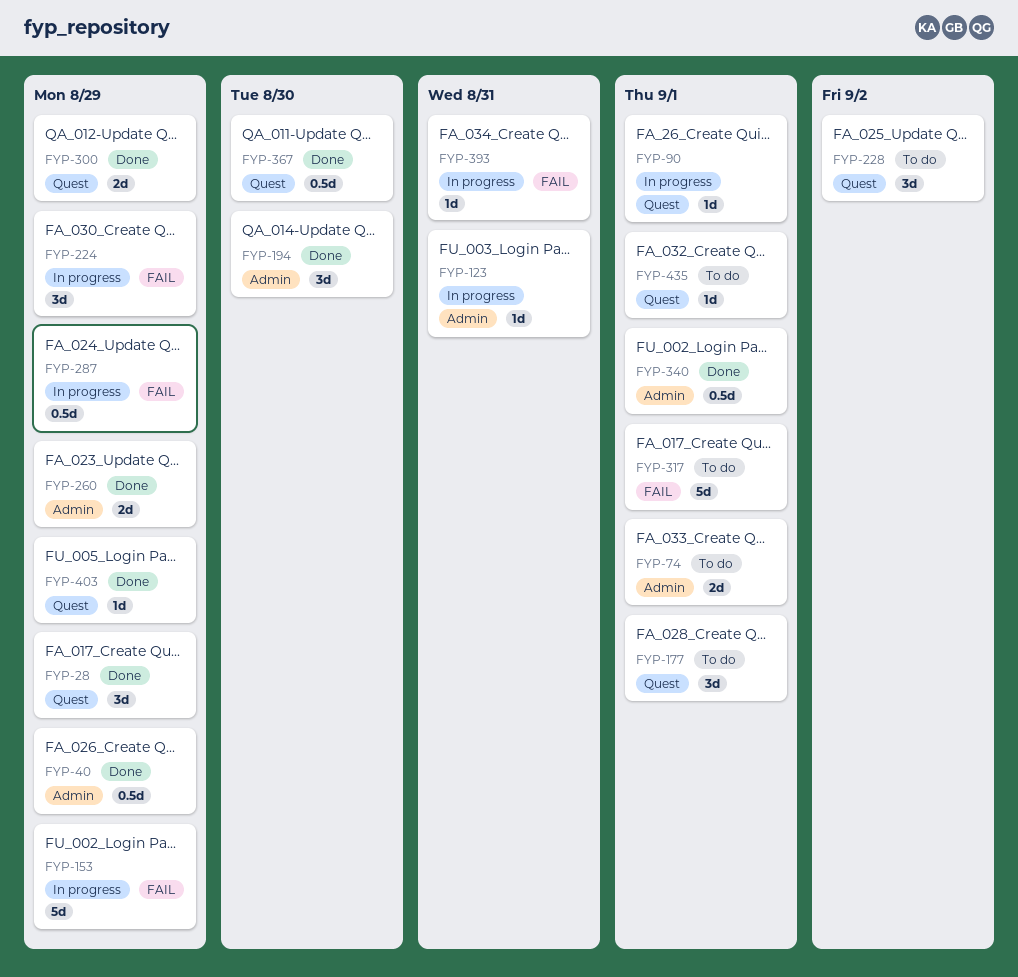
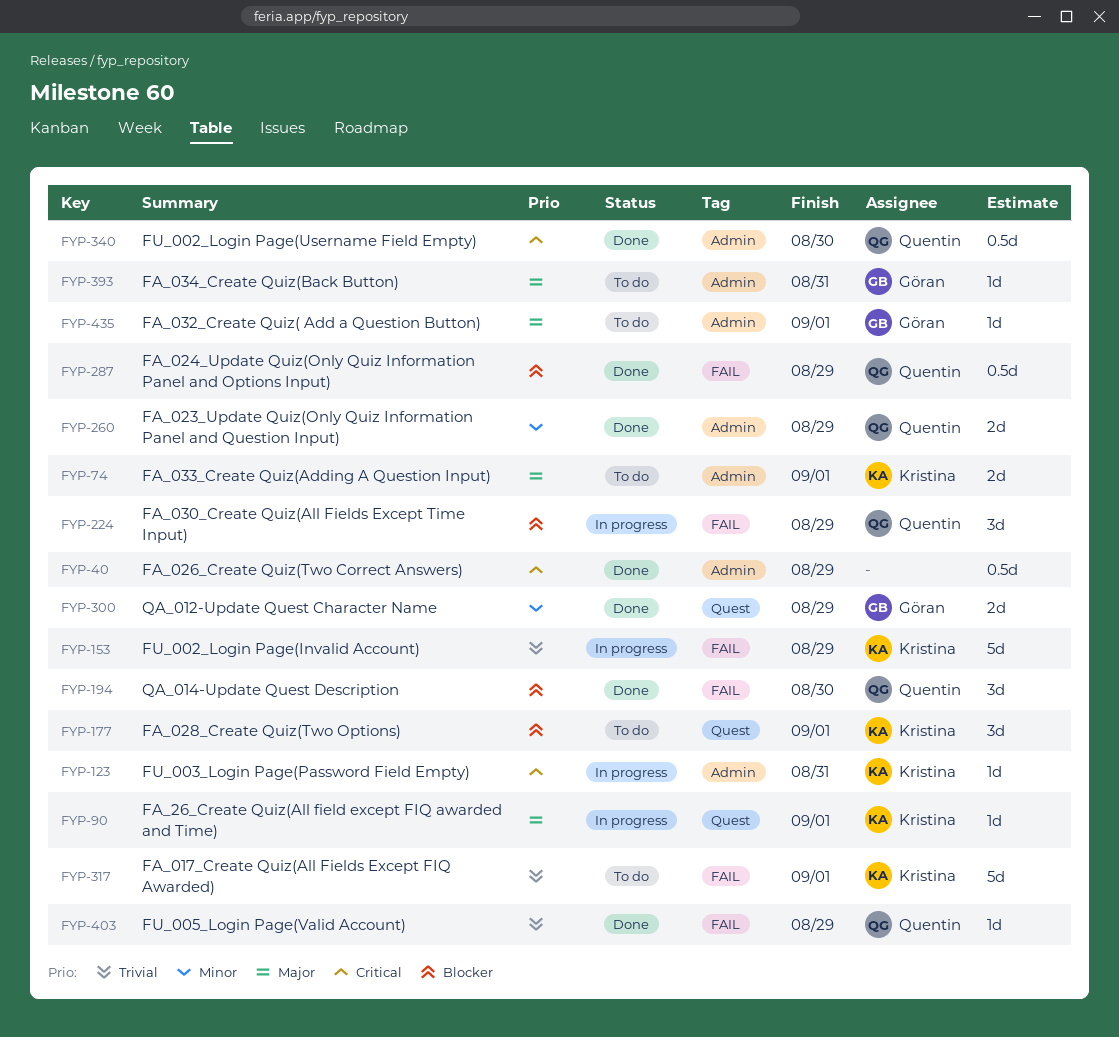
FYP-28: present -> none
FYP-194, label: Admin -> FAIL
FYP-228: present -> none
FYP-287, status: In progress -> Done
FYP-340, due: Sep 1 -> Aug 30
FYP-367: present -> none
FYP-393, status: In progress -> To do
FYP-393, label: FAIL -> Admin
FYP-403, label: Quest -> FAIL
FYP-435, label: Quest -> Admin

